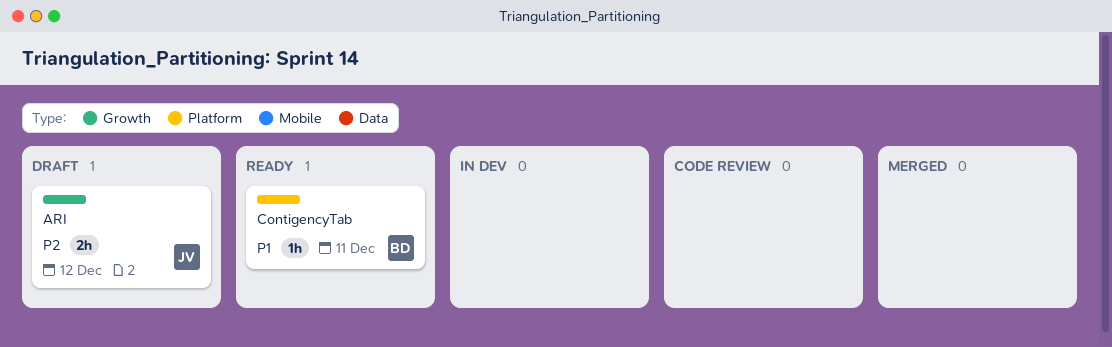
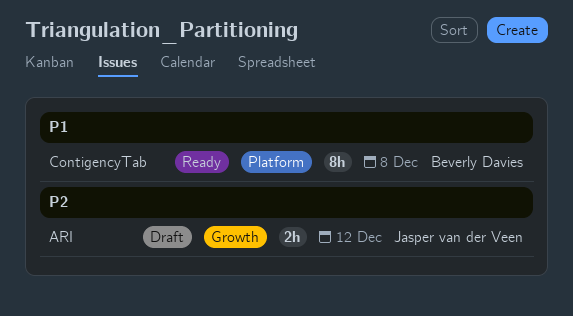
ContigencyTab, estimate: 1h -> 8h
ContigencyTab, due: Dec 11 -> Dec 8

